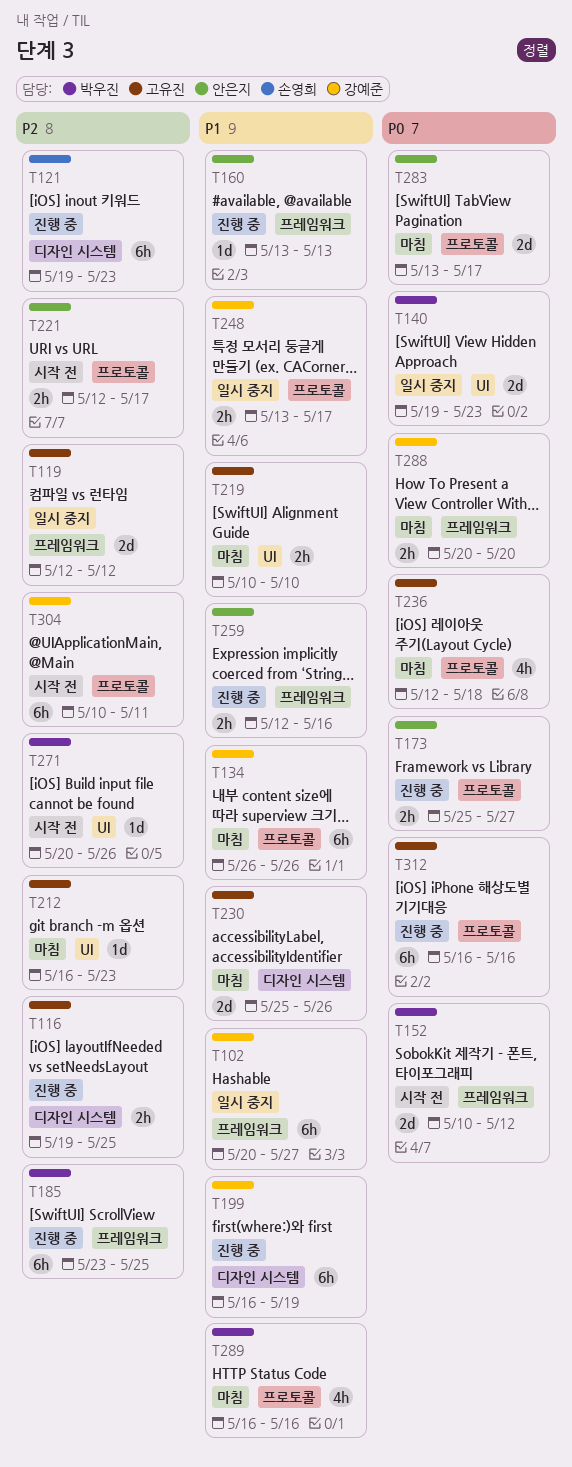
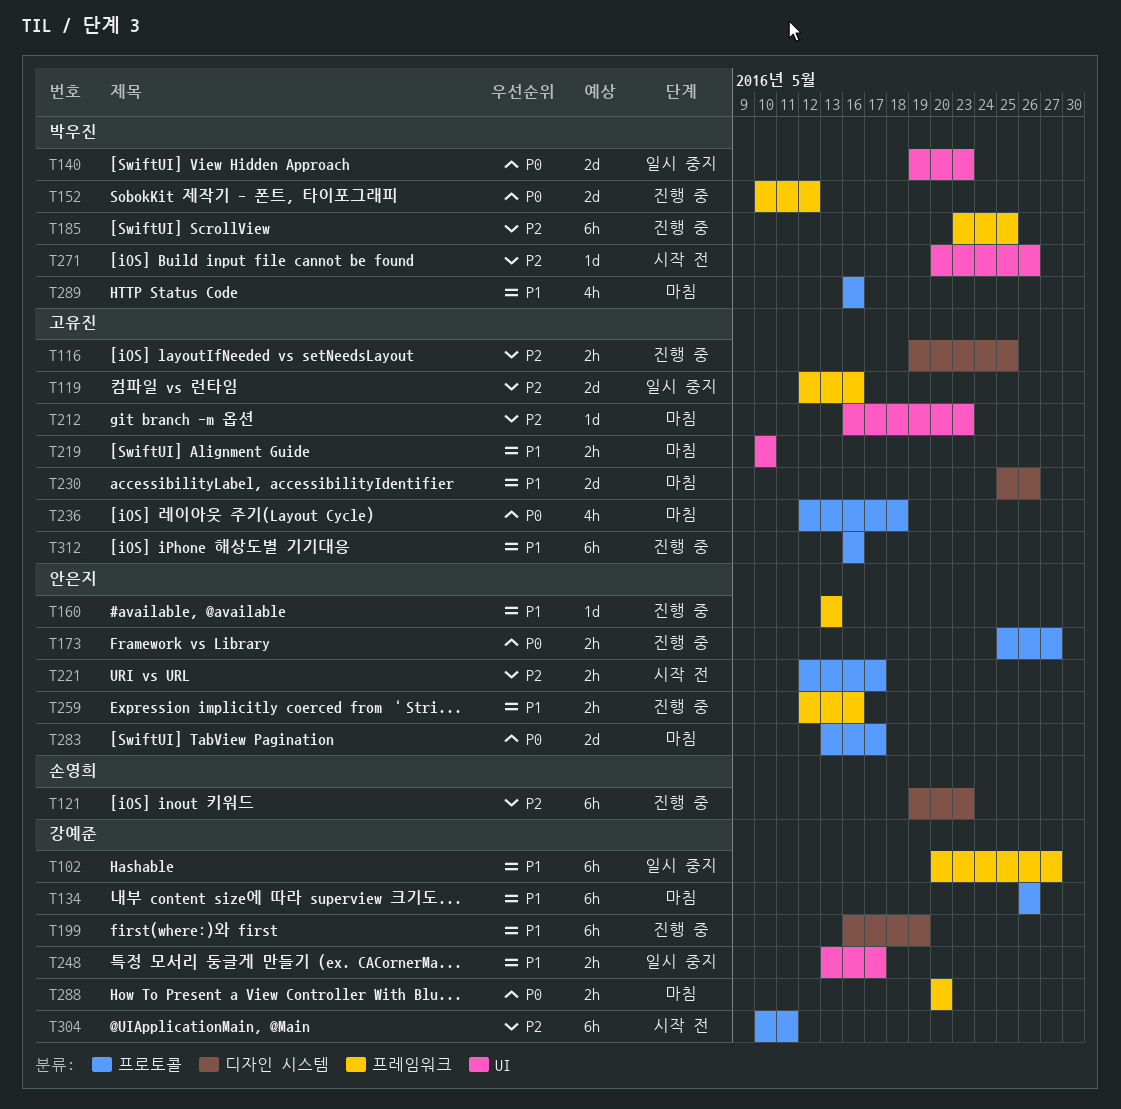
T119, due: May 12 -> May 16
T152, status: 시작 전 -> 진행 중
T248, label: 프로토콜 -> UI
T312, priority: P0 -> P1

